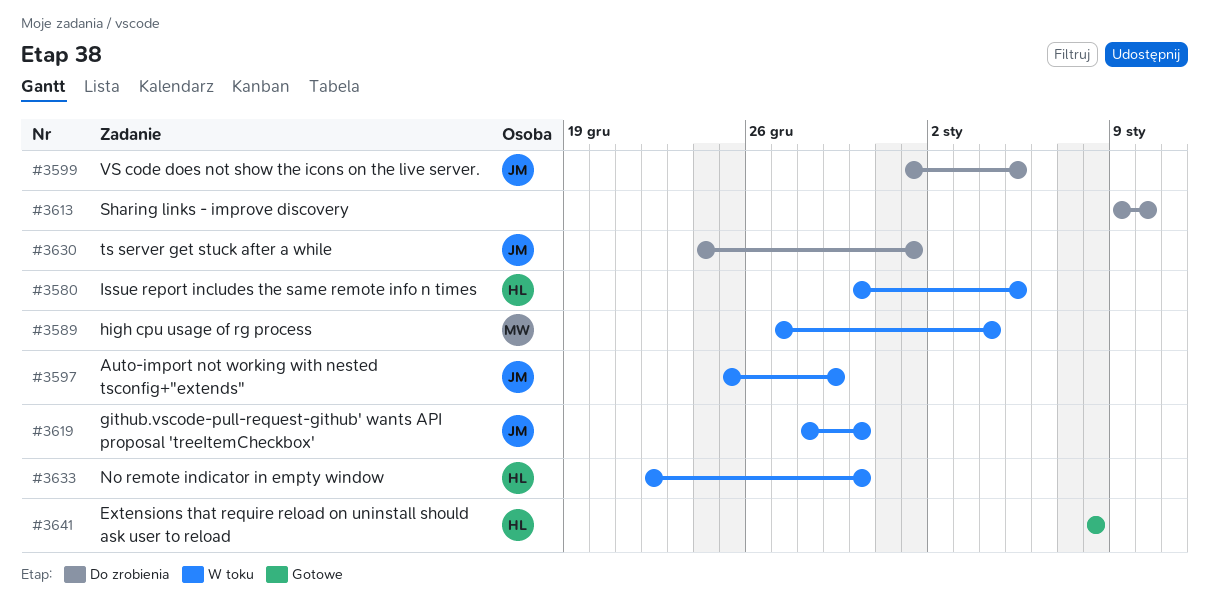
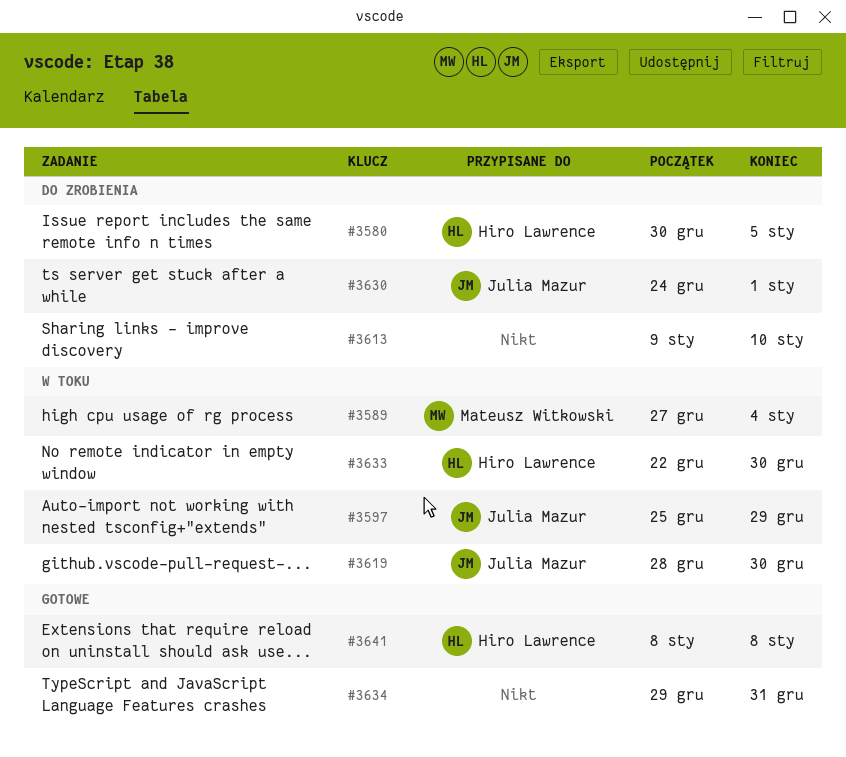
#3580, status: W toku -> Do zrobienia
#3599: present -> none
#3634: none -> present

